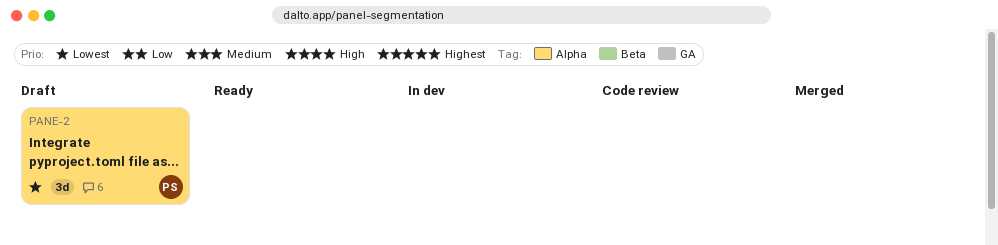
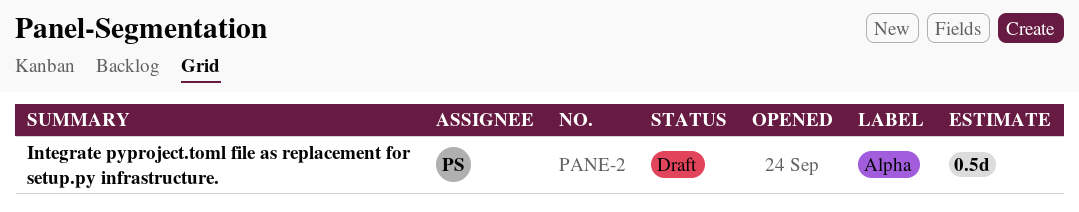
PANE-2, estimate: 3d -> 0.5d

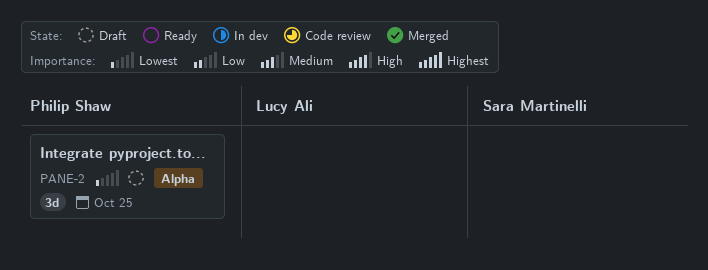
PANE-2, estimate: 0.5d -> 3d

